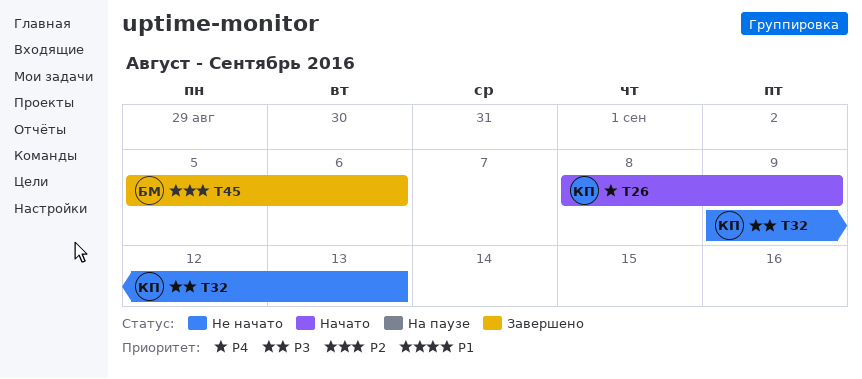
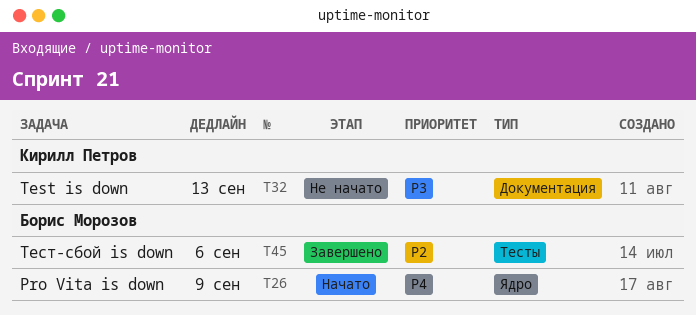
T26, owner: Кирилл Петров -> Борис Морозов

